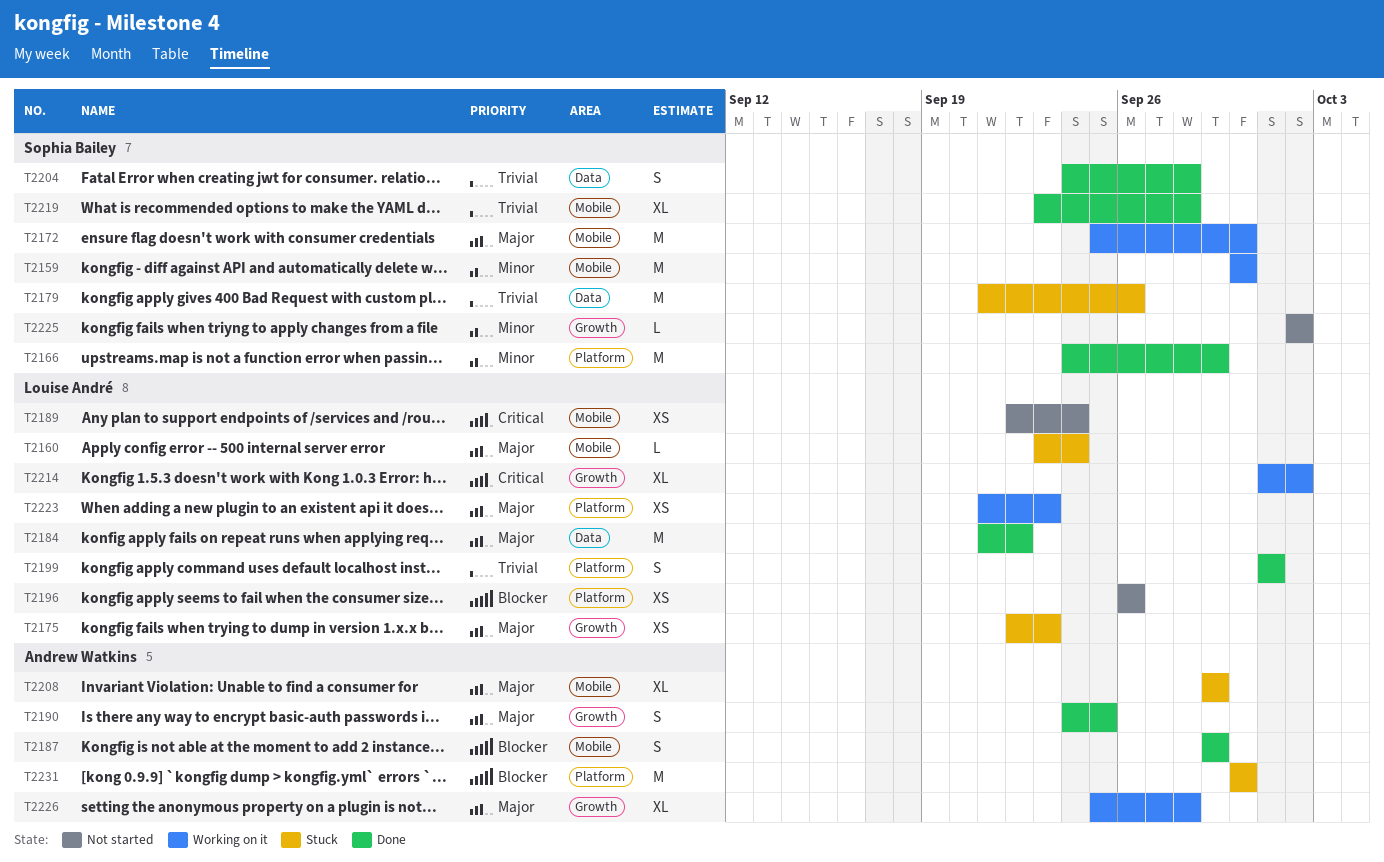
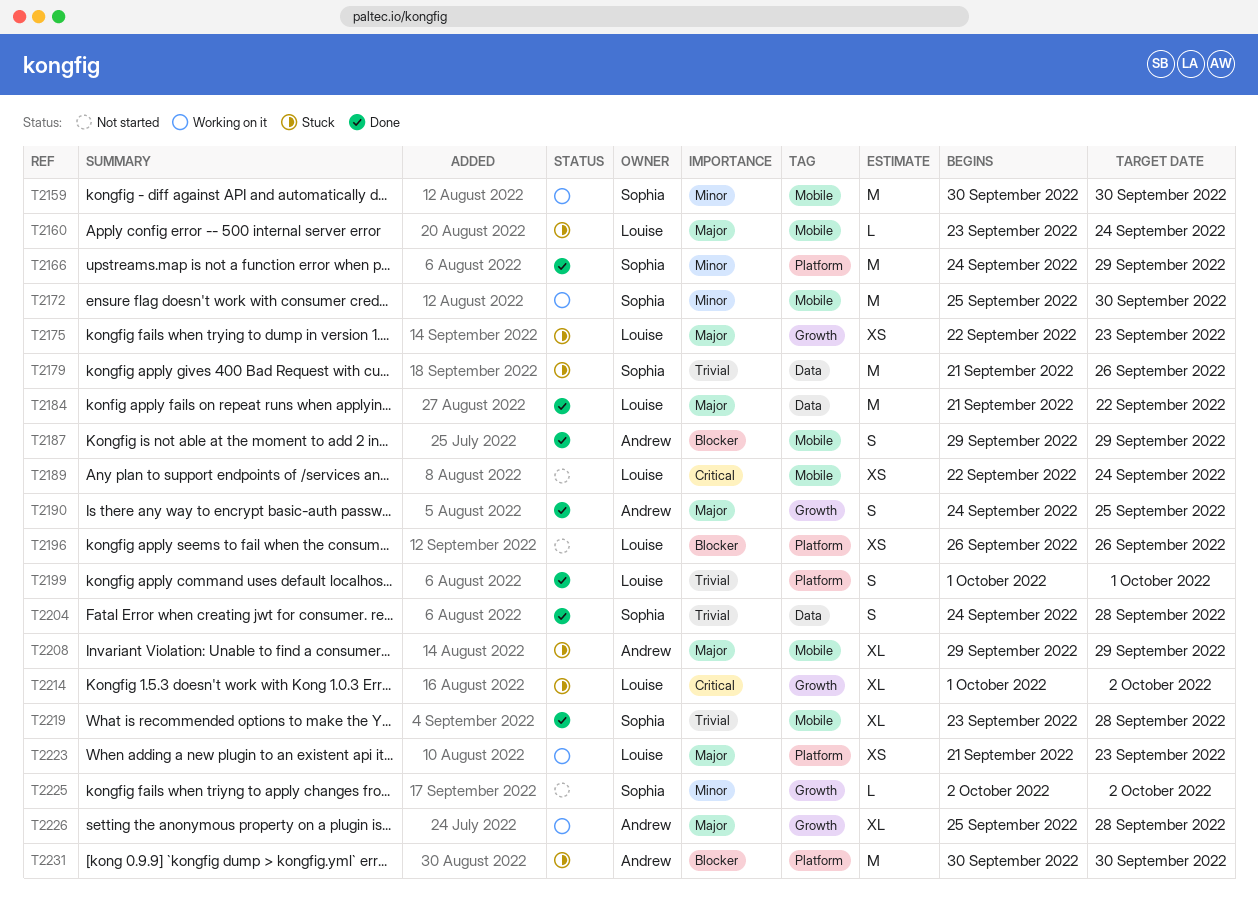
T2172, priority: Major -> Minor
T2214, status: Working on it -> Stuck

